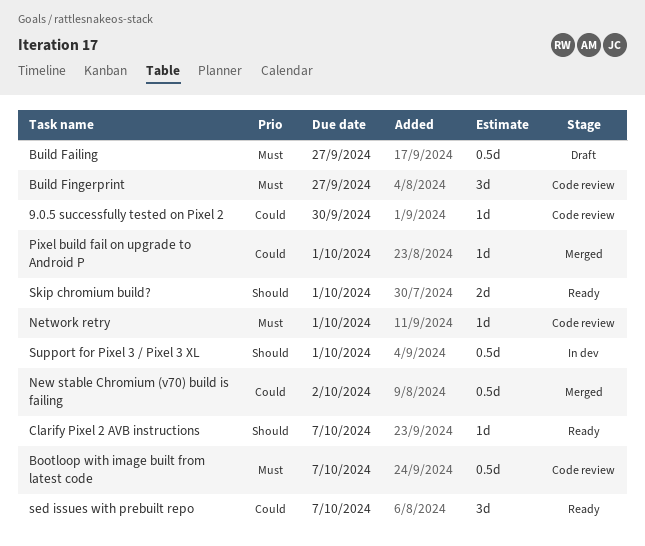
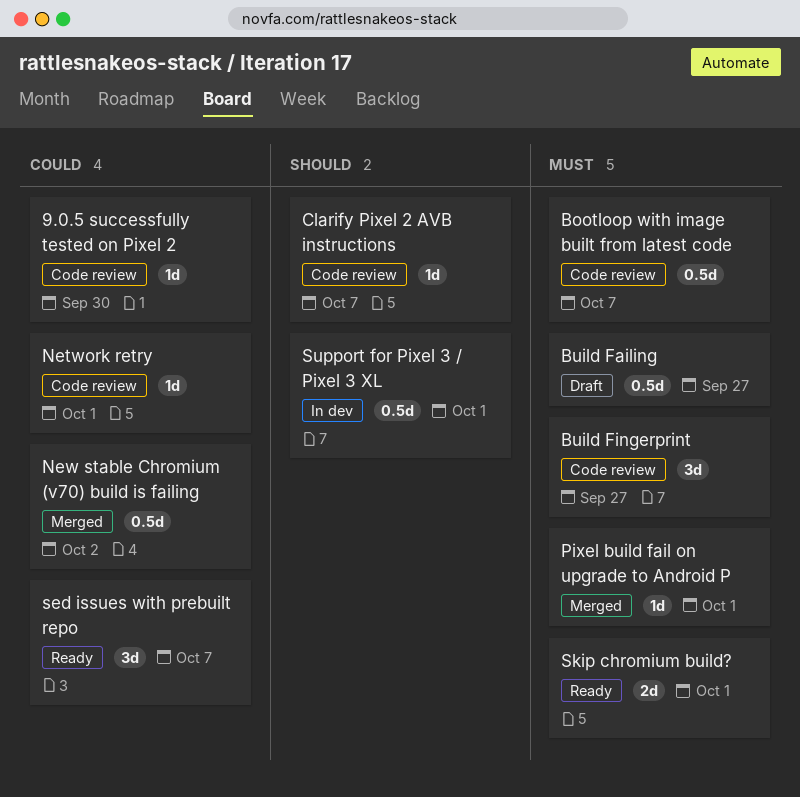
Clarify Pixel 2 AVB instructions, status: Ready -> Code review
Network retry, priority: Must -> Could
Pixel build fail on upgrade to Android P, priority: Could -> Must
Skip chromium build?, priority: Should -> Must

